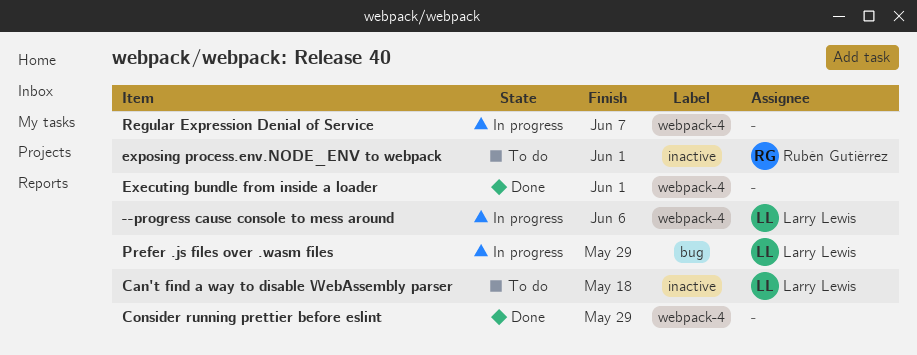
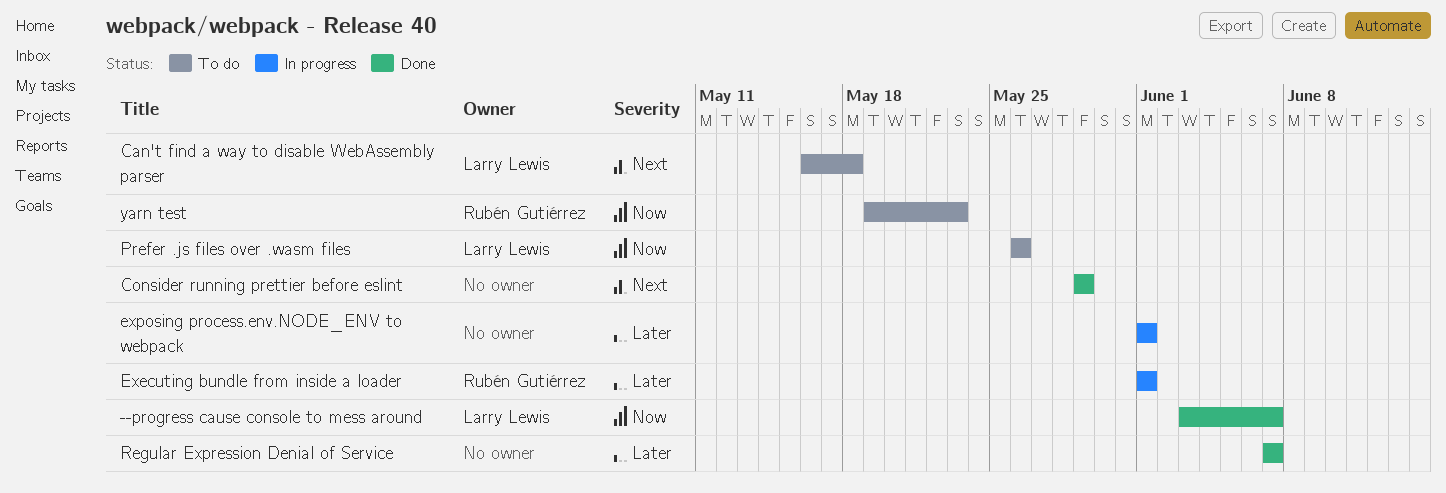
--progress cause console to mess around, status: In progress -> Done
--progress cause console to mess around, due: Jun 6 -> Jun 7
Executing bundle from inside a loader, status: Done -> In progress
Executing bundle from inside a loader, owner: none -> Rubén Gutiérrez
exposing process.env.NODE_ENV to webpack, status: To do -> In progress
exposing process.env.NODE_ENV to webpack, owner: Rubén Gutiérrez -> none
Prefer .js files over .wasm files, status: In progress -> To do
Prefer .js files over .wasm files, due: May 29 -> May 26
Regular Expression Denial of Service, status: In progress -> Done
yarn test: none -> present

